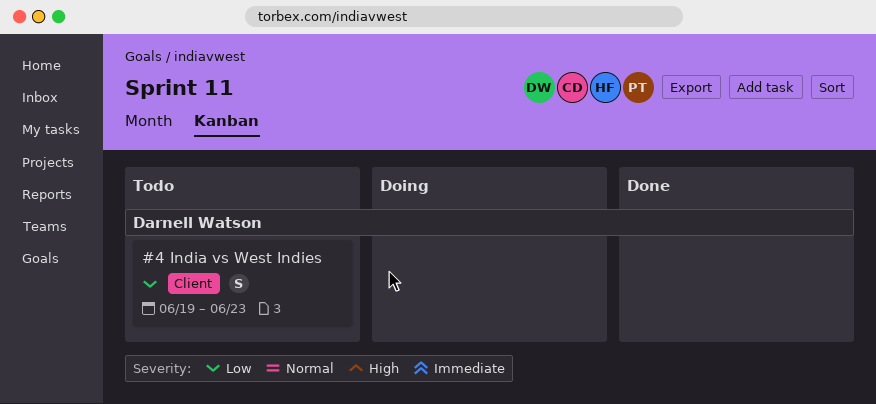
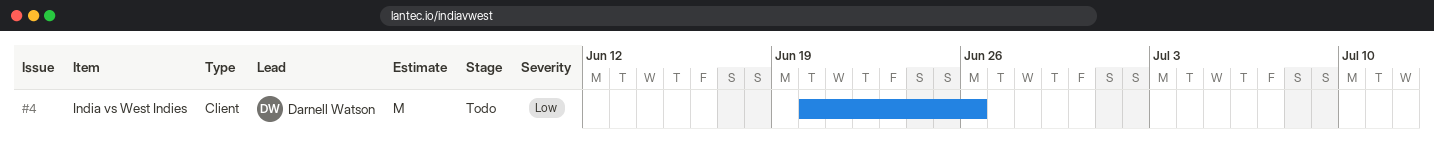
#4, estimate: S -> M
#4, start: Jun 19 -> Jun 20
#4, due: Jun 23 -> Jun 26

